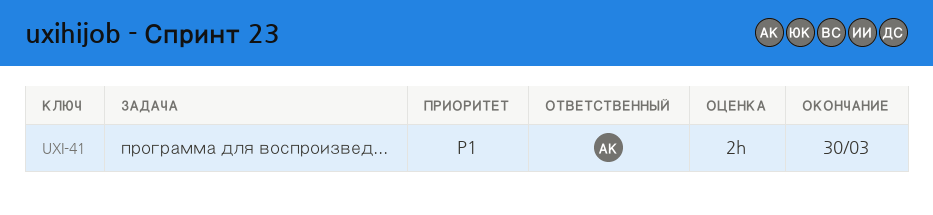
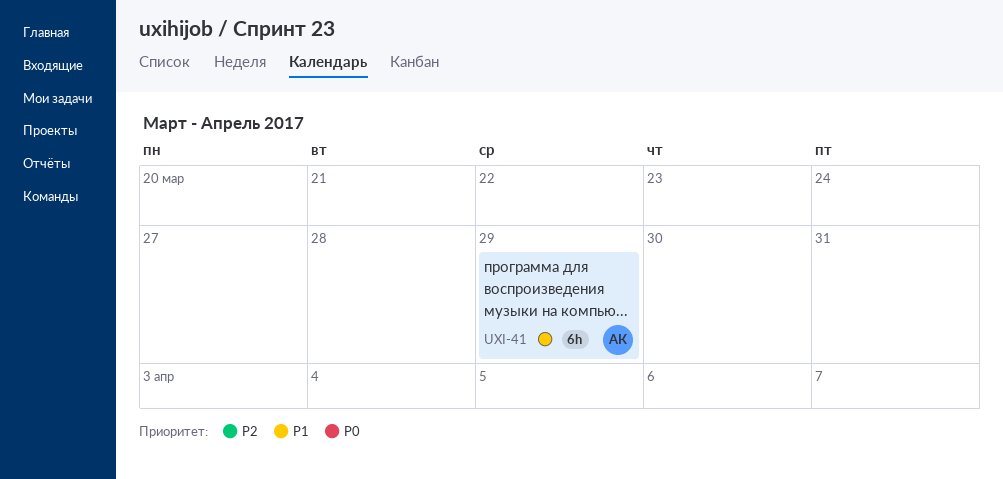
UXI-41, estimate: 2h -> 6h
UXI-41, due: Mar 30 -> Mar 29

